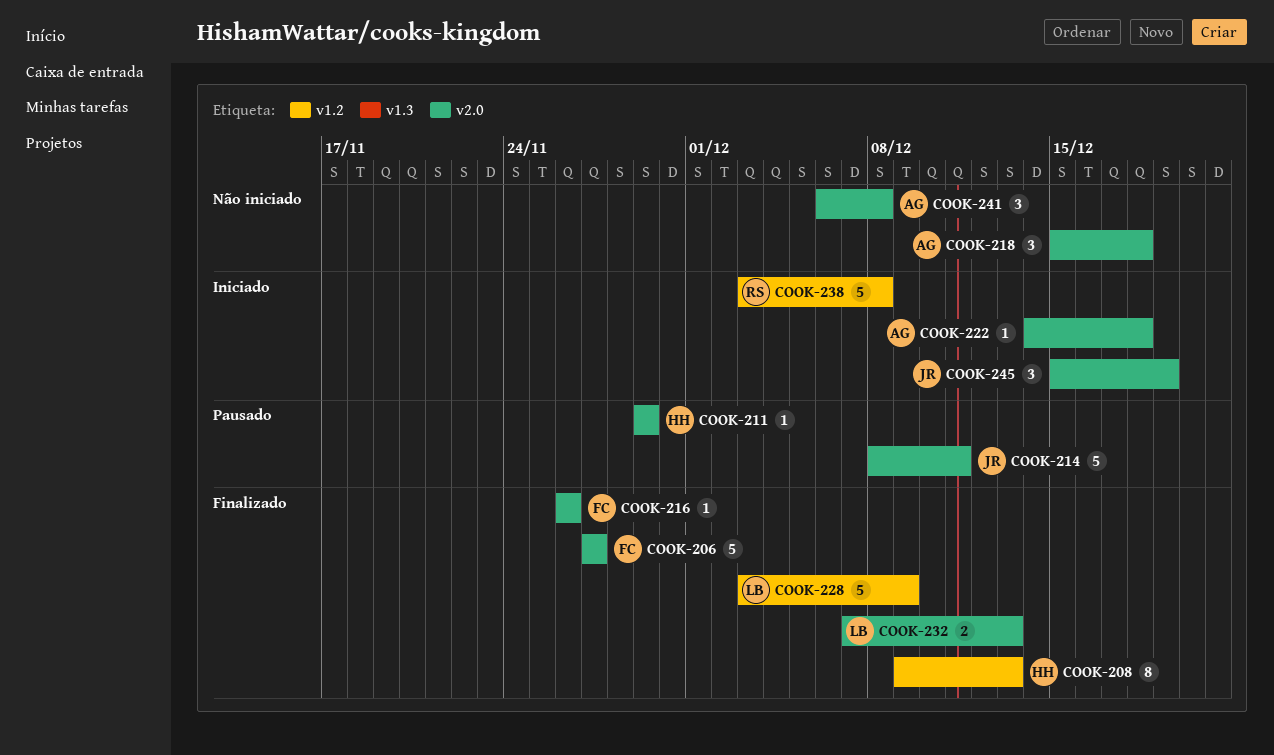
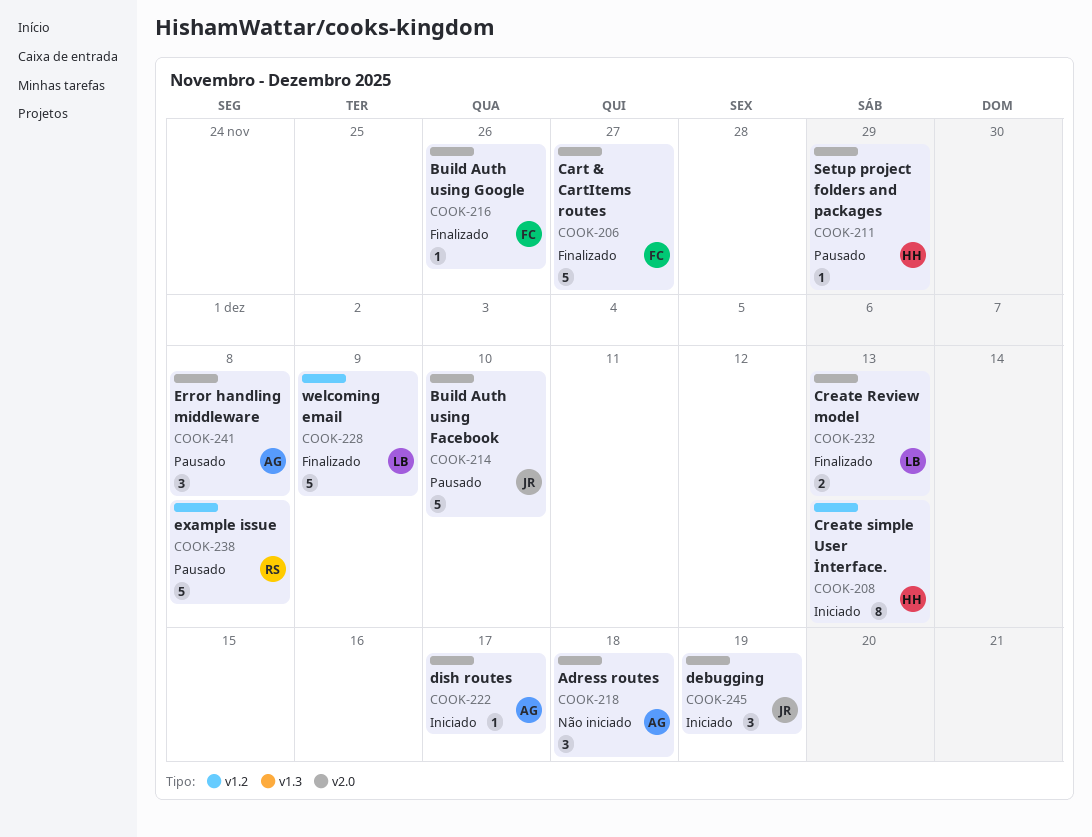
COOK-208, status: Finalizado -> Iniciado
COOK-214, due: Dec 11 -> Dec 10
COOK-222, due: Dec 18 -> Dec 17
COOK-238, status: Iniciado -> Pausado
COOK-241, status: Não iniciado -> Pausado

